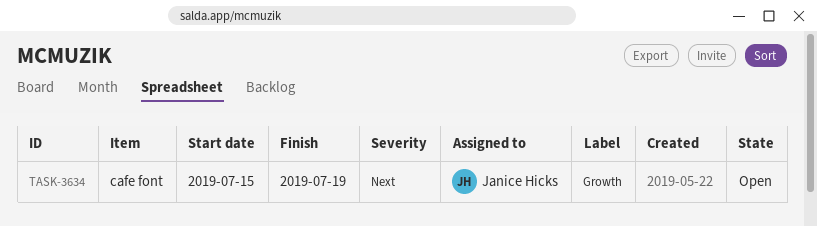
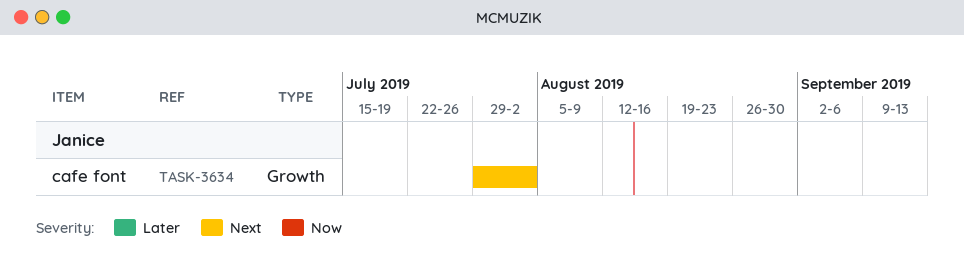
TASK-3634, start: Jul 15 -> Jul 29
TASK-3634, due: Jul 19 -> Aug 2

